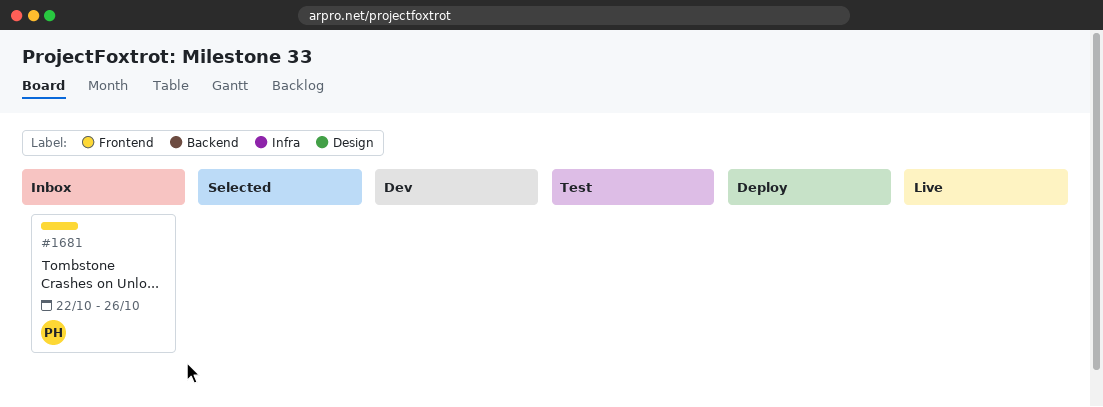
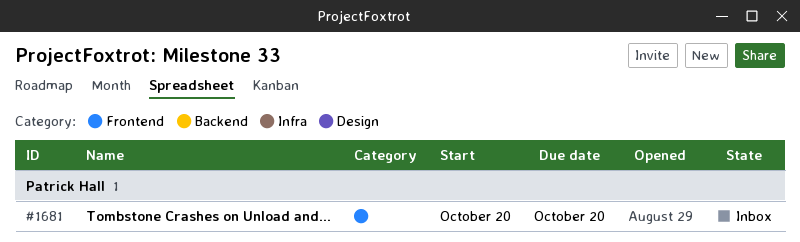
#1681, start: Oct 22 -> Oct 20
#1681, due: Oct 26 -> Oct 20

